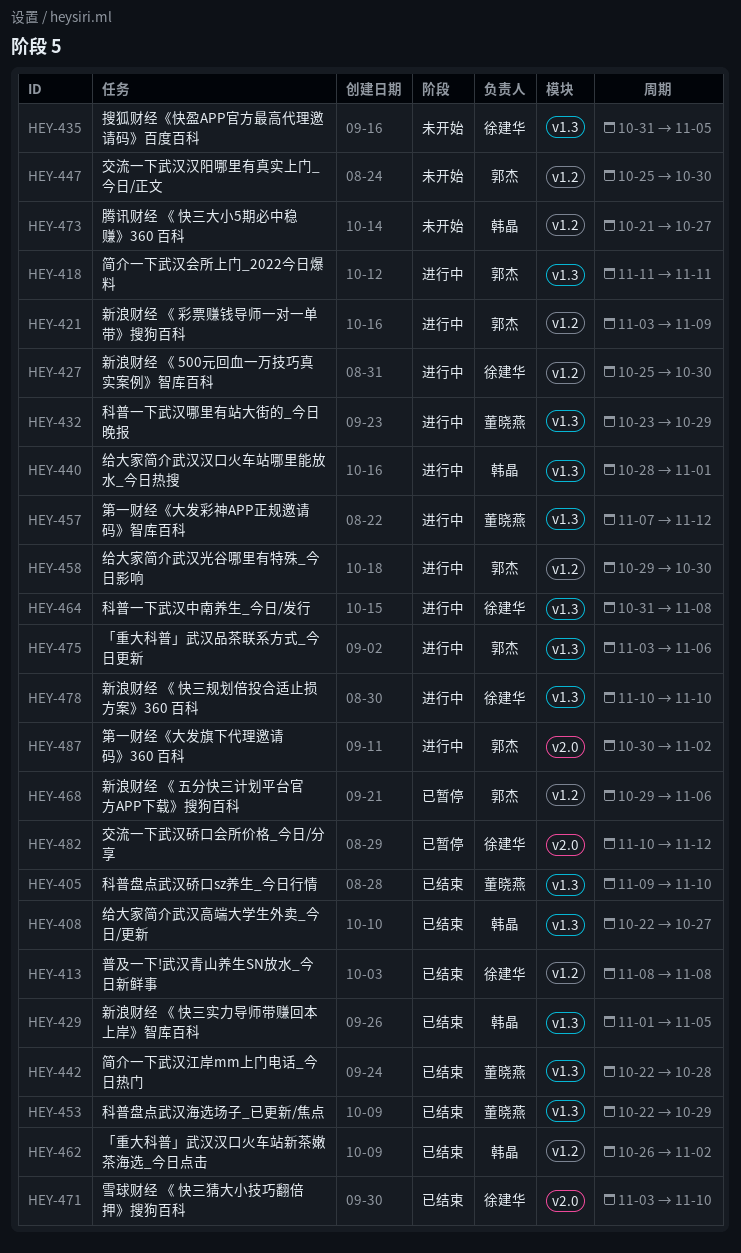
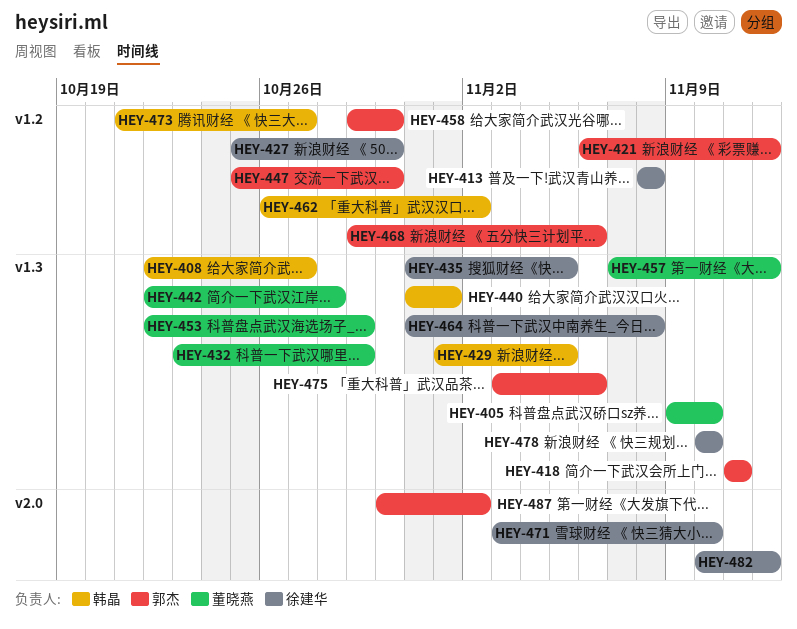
HEY-421, start: Nov 3 -> Nov 6
HEY-421, due: Nov 9 -> Nov 12
HEY-440, start: Oct 28 -> Oct 31

